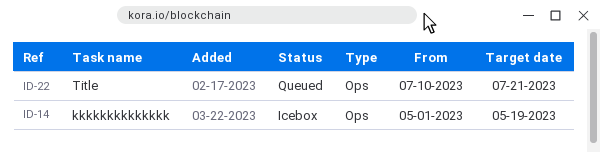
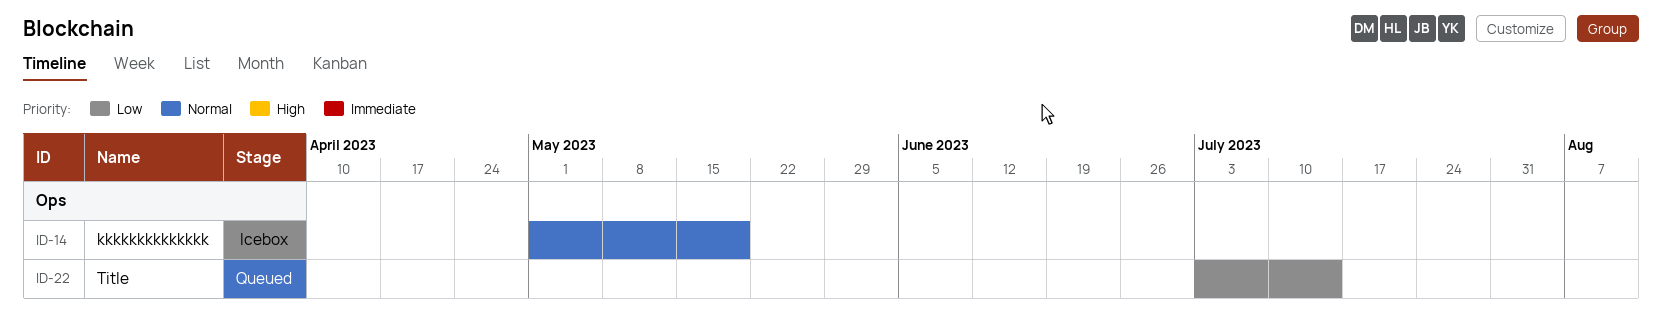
ID-22, start: Jul 10 -> Jul 3
ID-22, due: Jul 21 -> Jul 14

